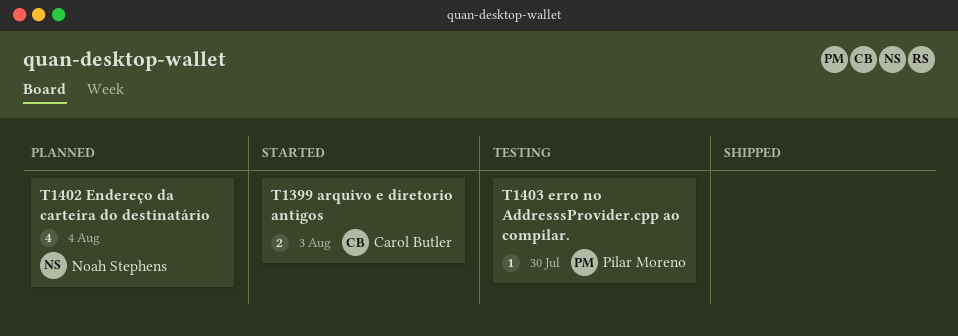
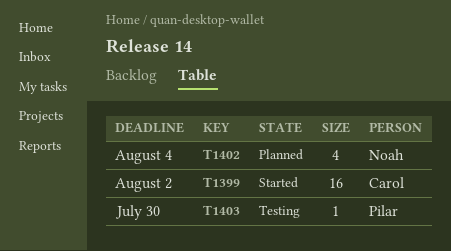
T1399, estimate: 2 -> 16
T1399, due: Aug 3 -> Aug 2

